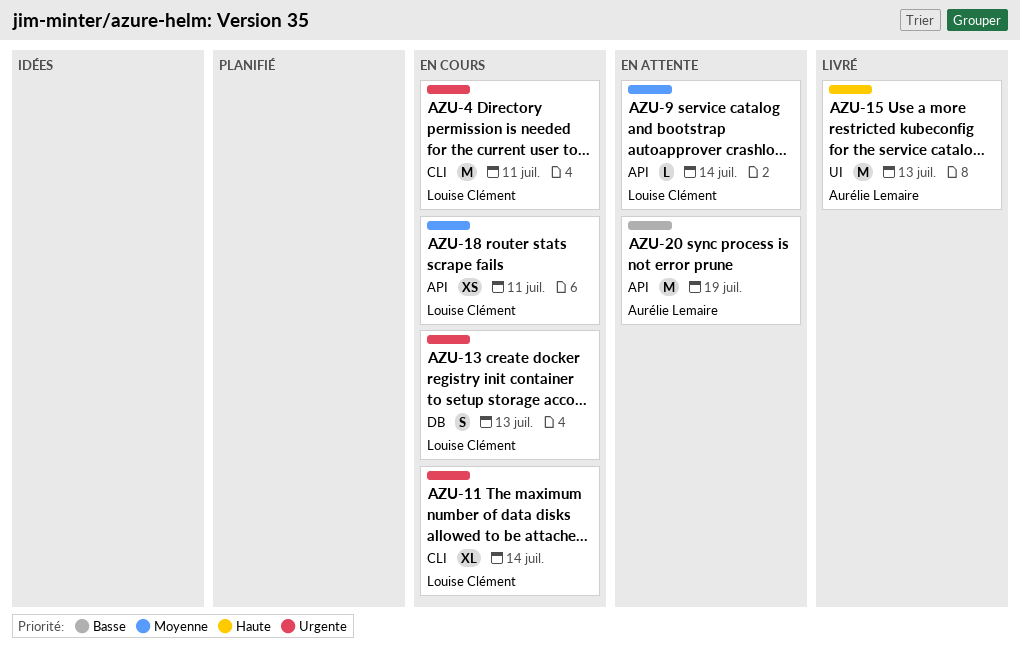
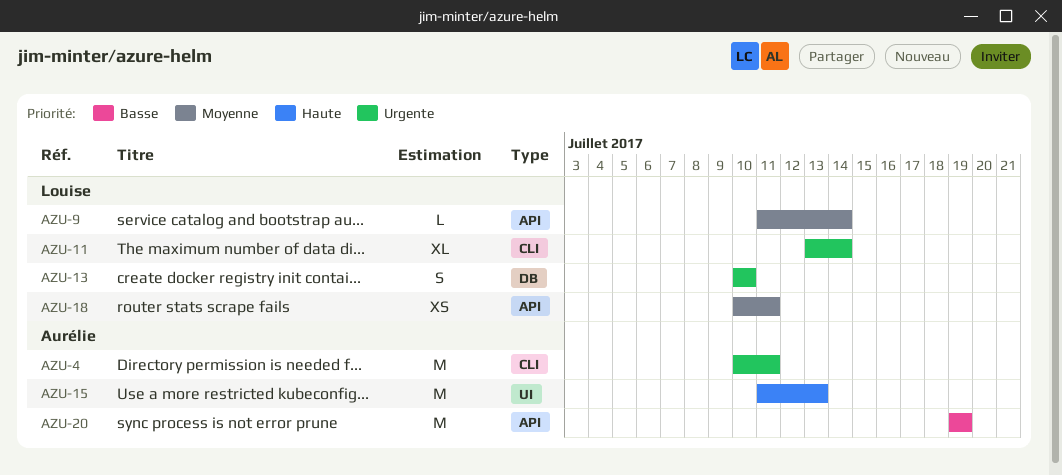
AZU-4, owner: Louise Clément -> Aurélie Lemaire
AZU-13, due: Jul 13 -> Jul 10

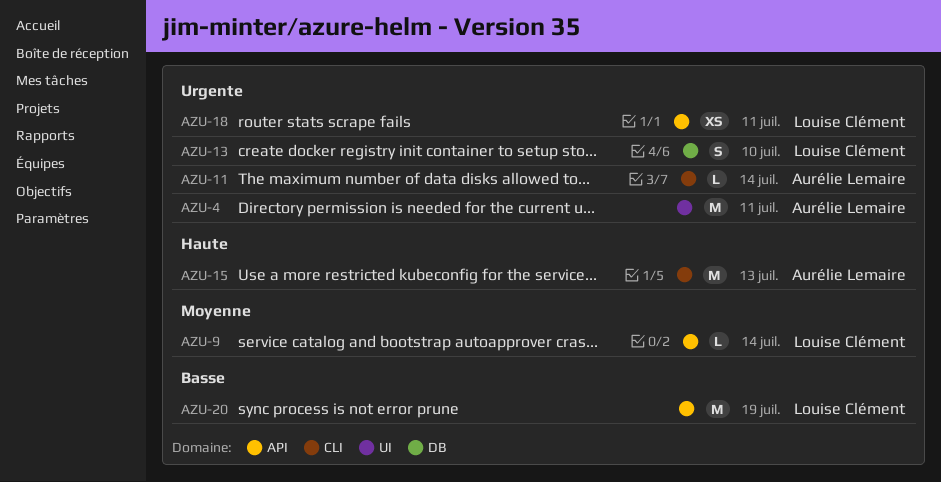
AZU-4, label: CLI -> UI
AZU-11, owner: Louise Clément -> Aurélie Lemaire
AZU-11, estimate: XL -> L
AZU-15, label: UI -> CLI
AZU-18, priority: Moyenne -> Urgente
AZU-20, owner: Aurélie Lemaire -> Louise Clément

